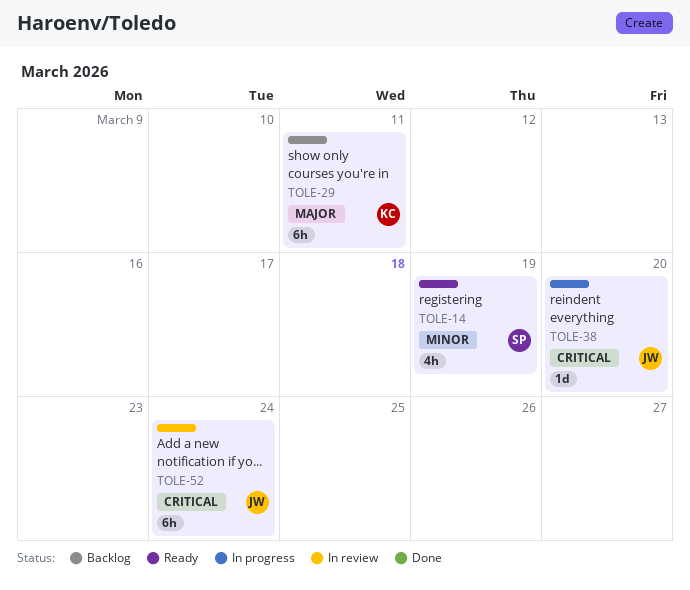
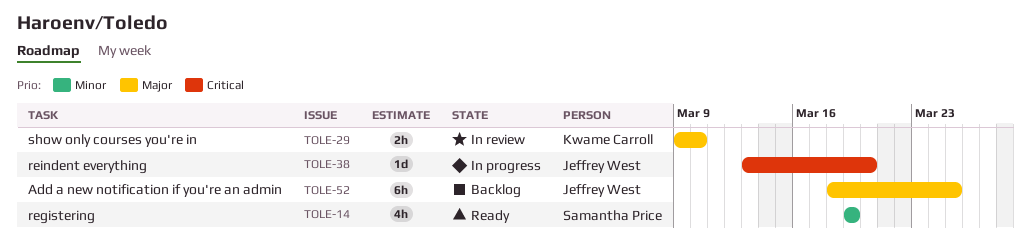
TOLE-29, status: Backlog -> In review
TOLE-29, estimate: 6h -> 2h
TOLE-29, due: Mar 11 -> Mar 10
TOLE-52, status: In review -> Backlog
TOLE-52, priority: Critical -> Major
TOLE-52, due: Mar 24 -> Mar 25

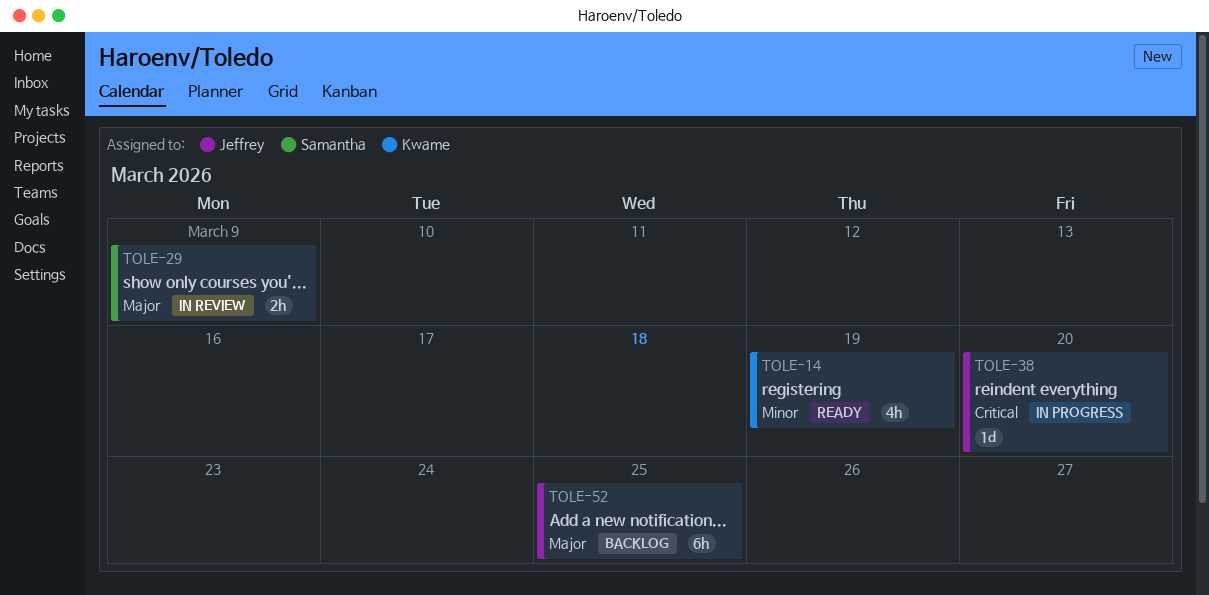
TOLE-14, owner: Samantha Price -> Kwame Carroll
TOLE-29, owner: Kwame Carroll -> Samantha Price
TOLE-29, due: Mar 10 -> Mar 9

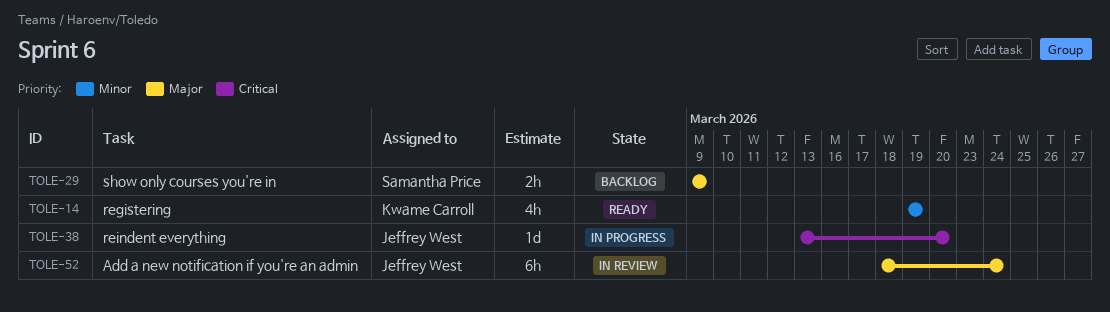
TOLE-29, status: In review -> Backlog
TOLE-52, status: Backlog -> In review
TOLE-52, due: Mar 25 -> Mar 24

